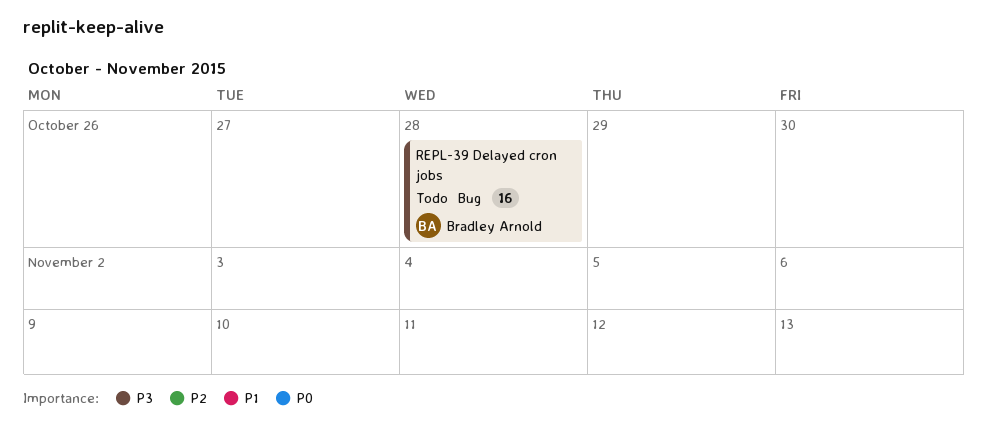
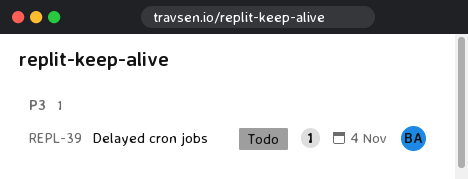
REPL-39, estimate: 16 -> 1
REPL-39, due: Oct 28 -> Nov 4

